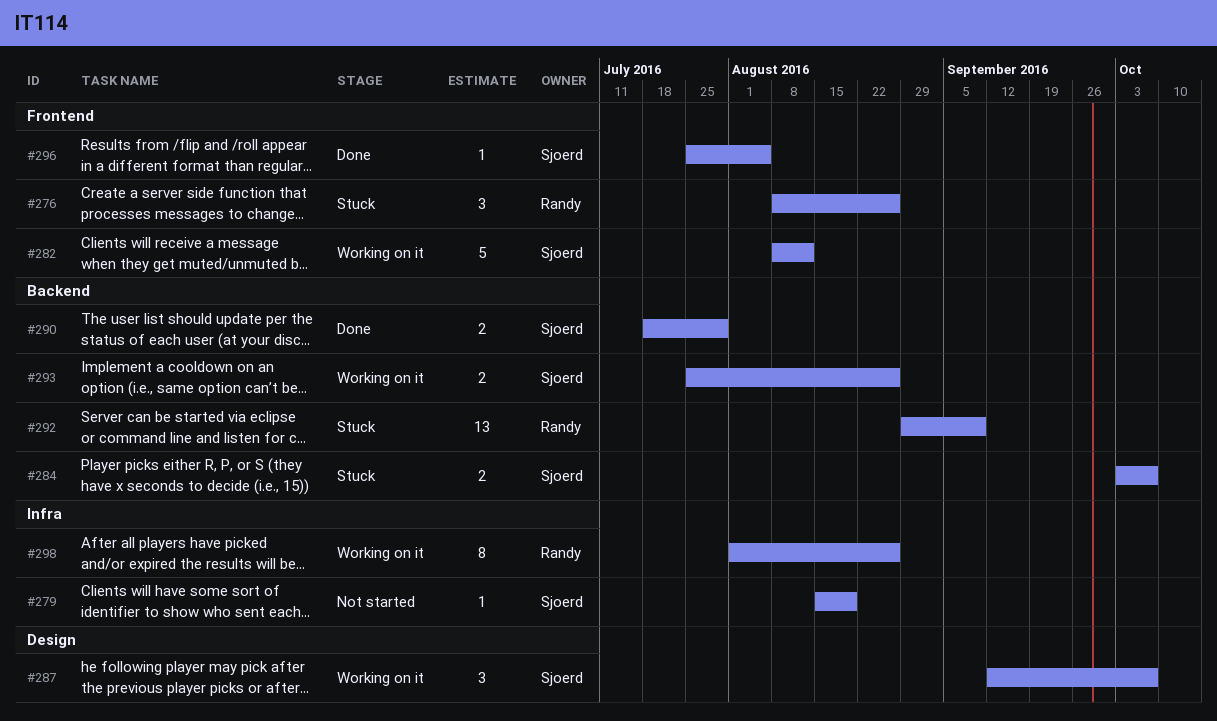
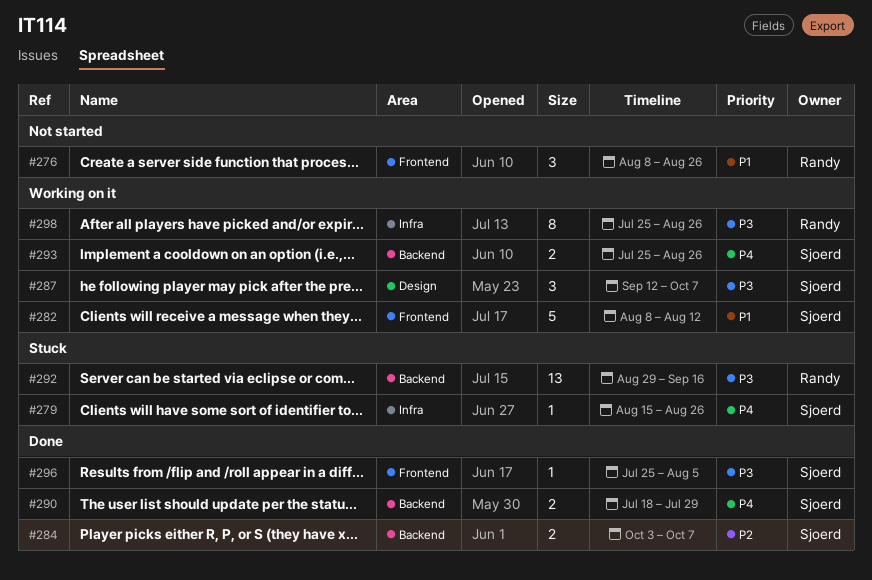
#276, status: Stuck -> Not started
#279, status: Not started -> Stuck
#279, due: Aug 19 -> Aug 26
#284, status: Stuck -> Done
#292, due: Sep 9 -> Sep 16
#298, start: Aug 1 -> Jul 25

